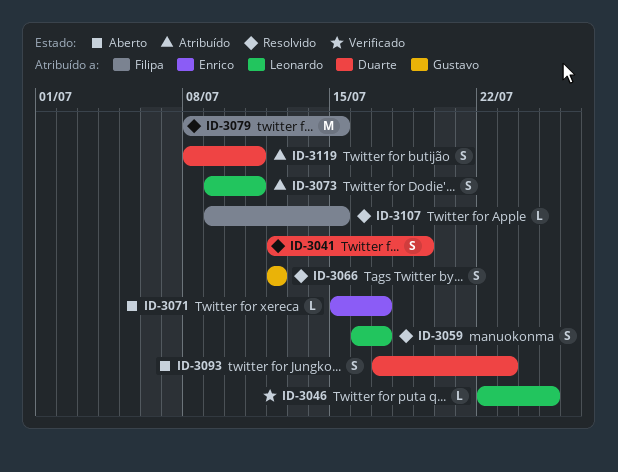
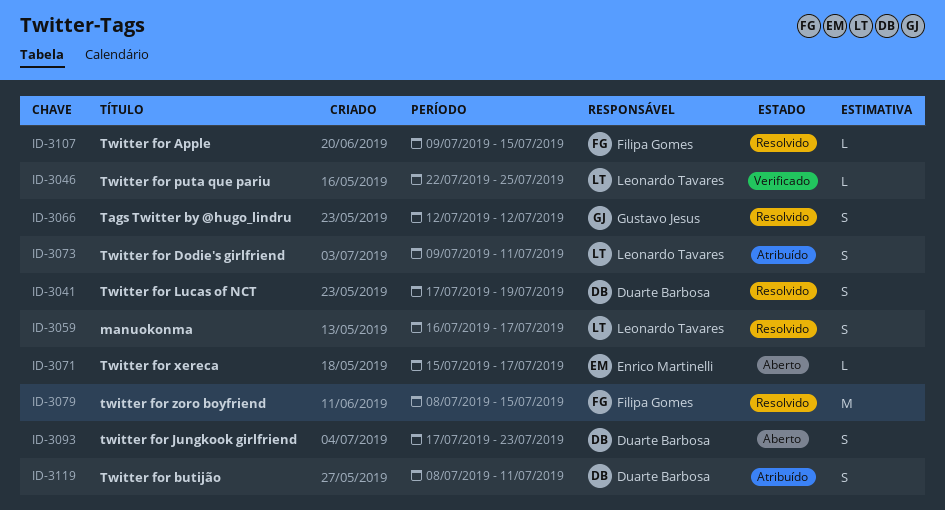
ID-3041, start: Jul 12 -> Jul 17

